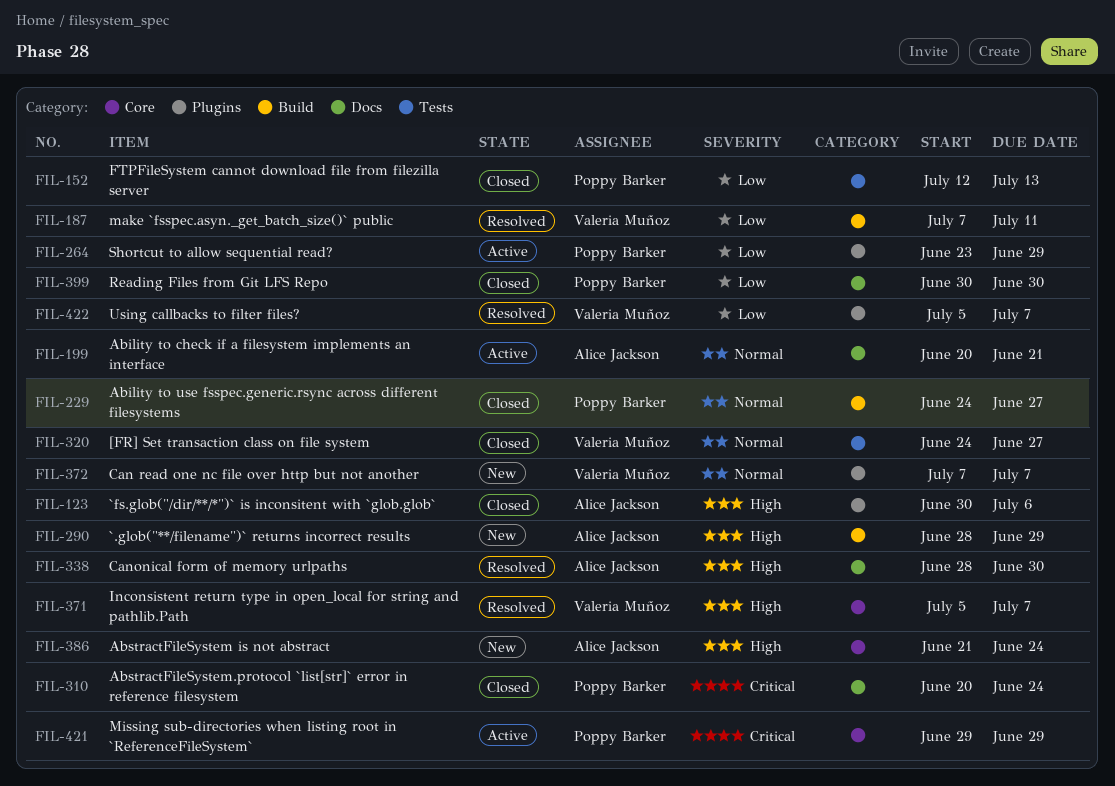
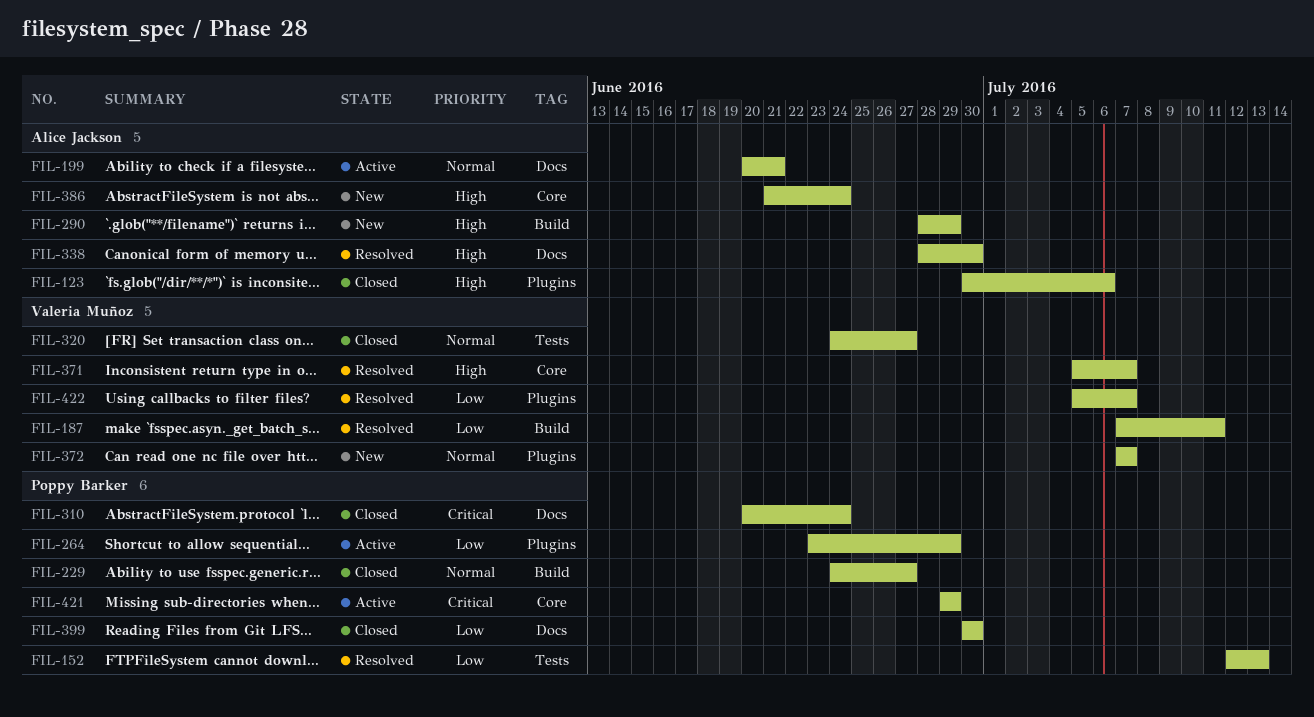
FIL-152, status: Closed -> Resolved

